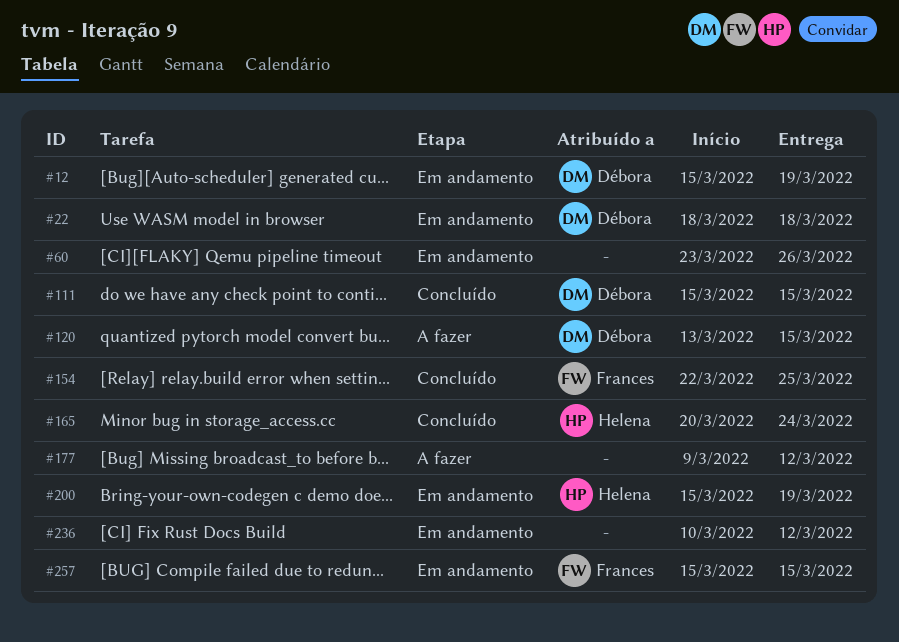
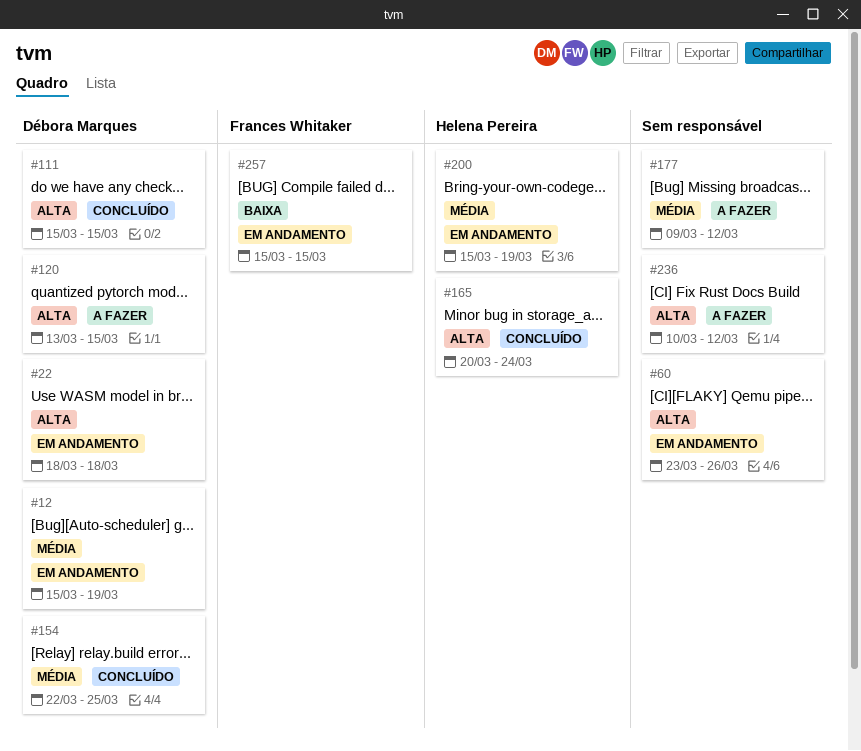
#154, owner: Frances Whitaker -> Débora Marques
#236, status: Em andamento -> A fazer

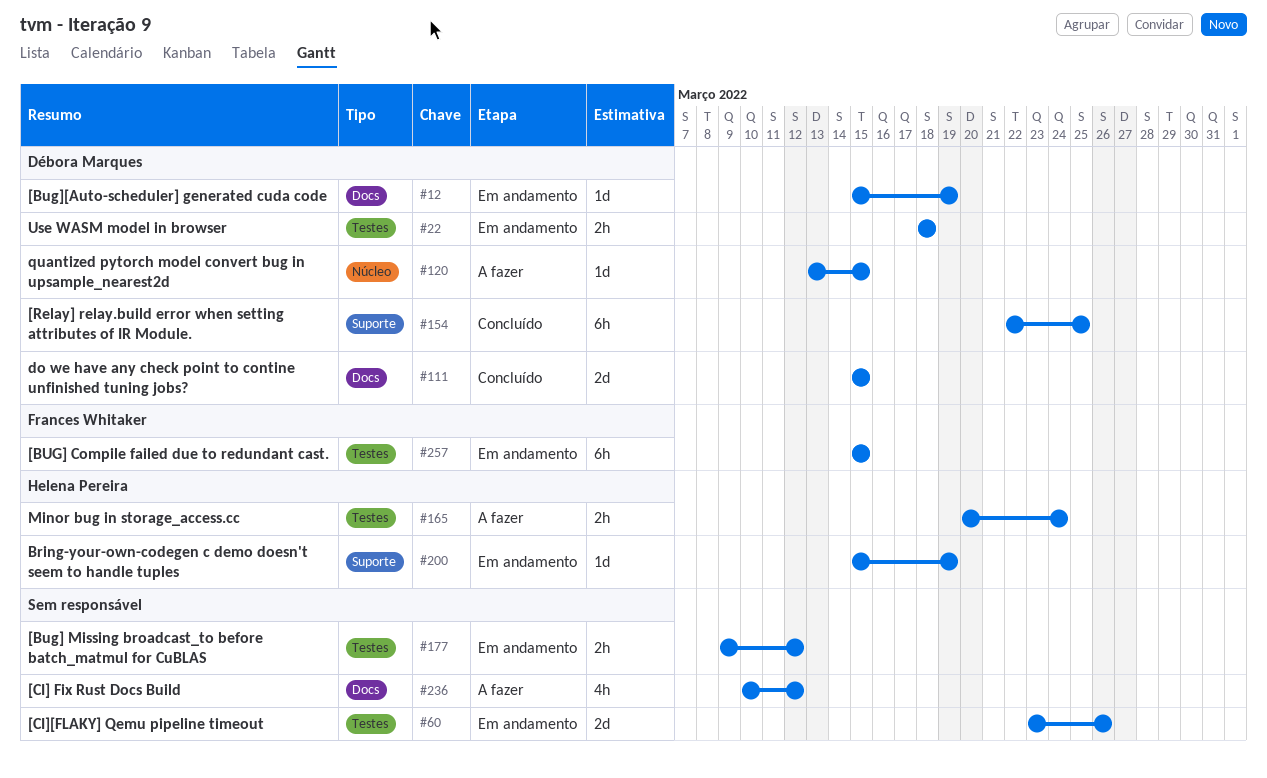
#165, status: Concluído -> A fazer
#177, status: A fazer -> Em andamento

